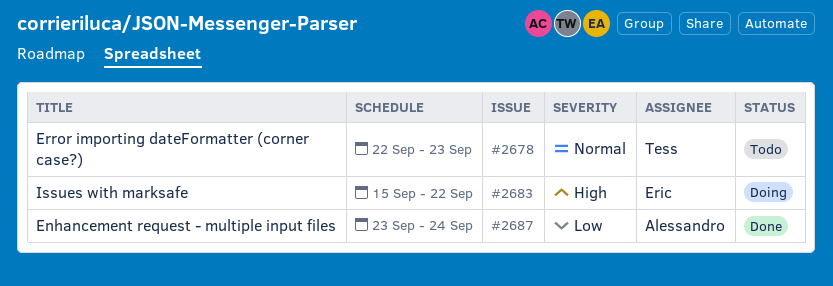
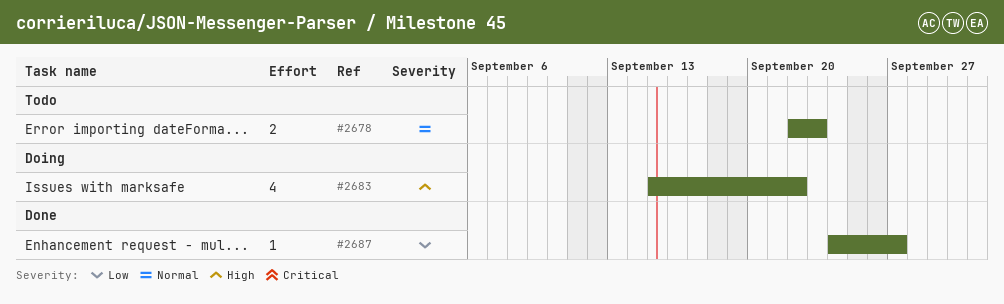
#2687, start: Sep 23 -> Sep 24
#2687, due: Sep 24 -> Sep 27

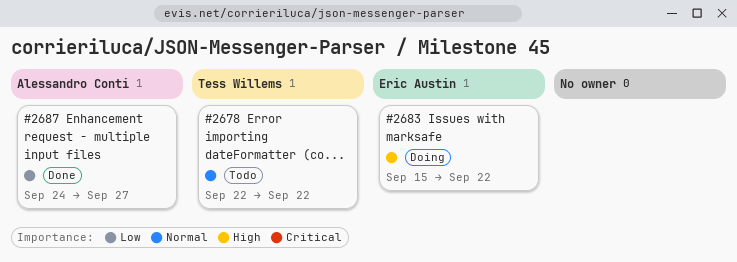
#2678, due: Sep 23 -> Sep 22

